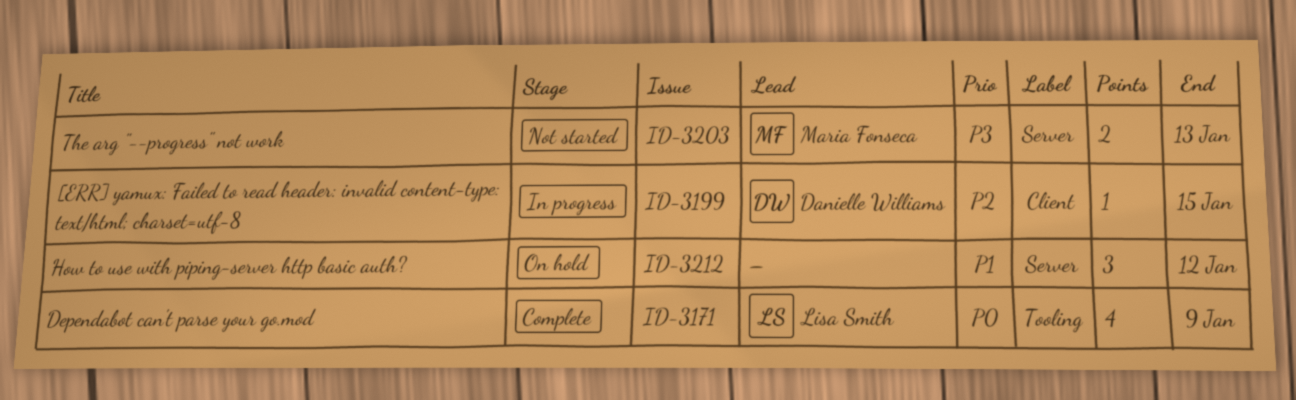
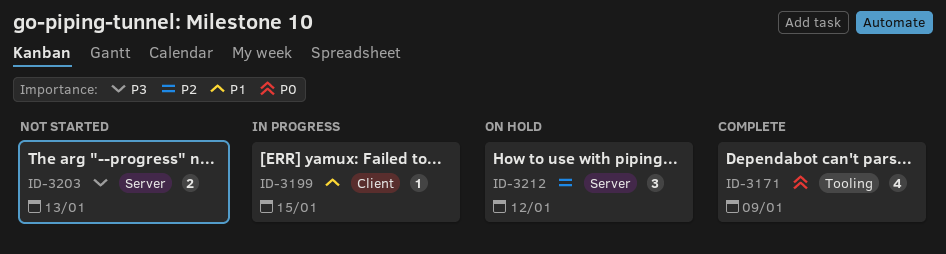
ID-3199, priority: P2 -> P1
ID-3212, priority: P1 -> P2

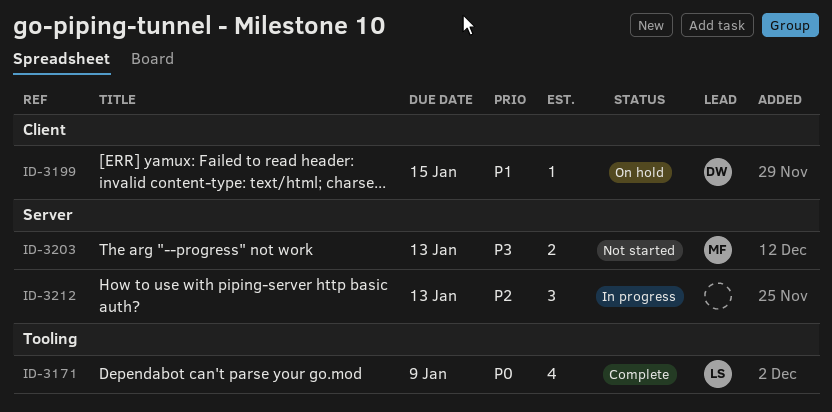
ID-3199, status: In progress -> On hold
ID-3212, status: On hold -> In progress
ID-3212, due: Jan 12 -> Jan 13

